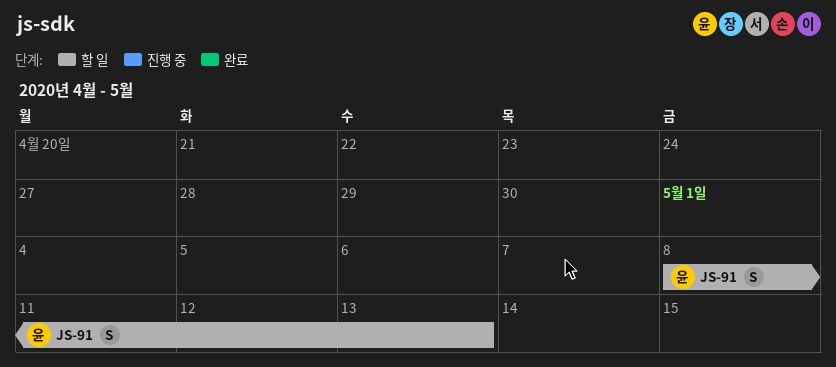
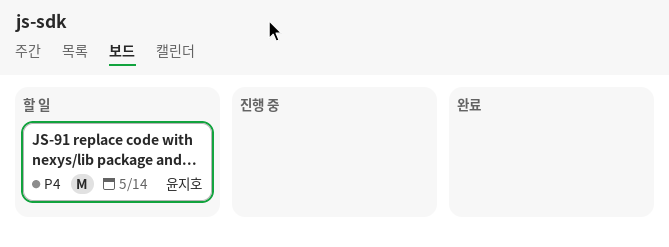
JS-91, estimate: S -> M
JS-91, due: May 13 -> May 14

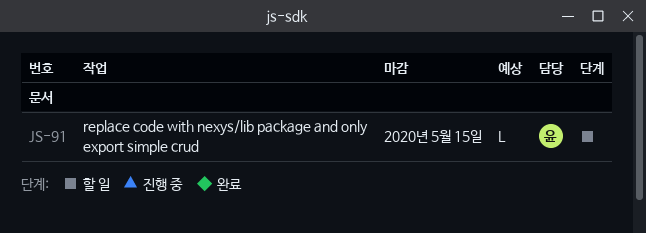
JS-91, estimate: M -> L
JS-91, due: May 14 -> May 15

